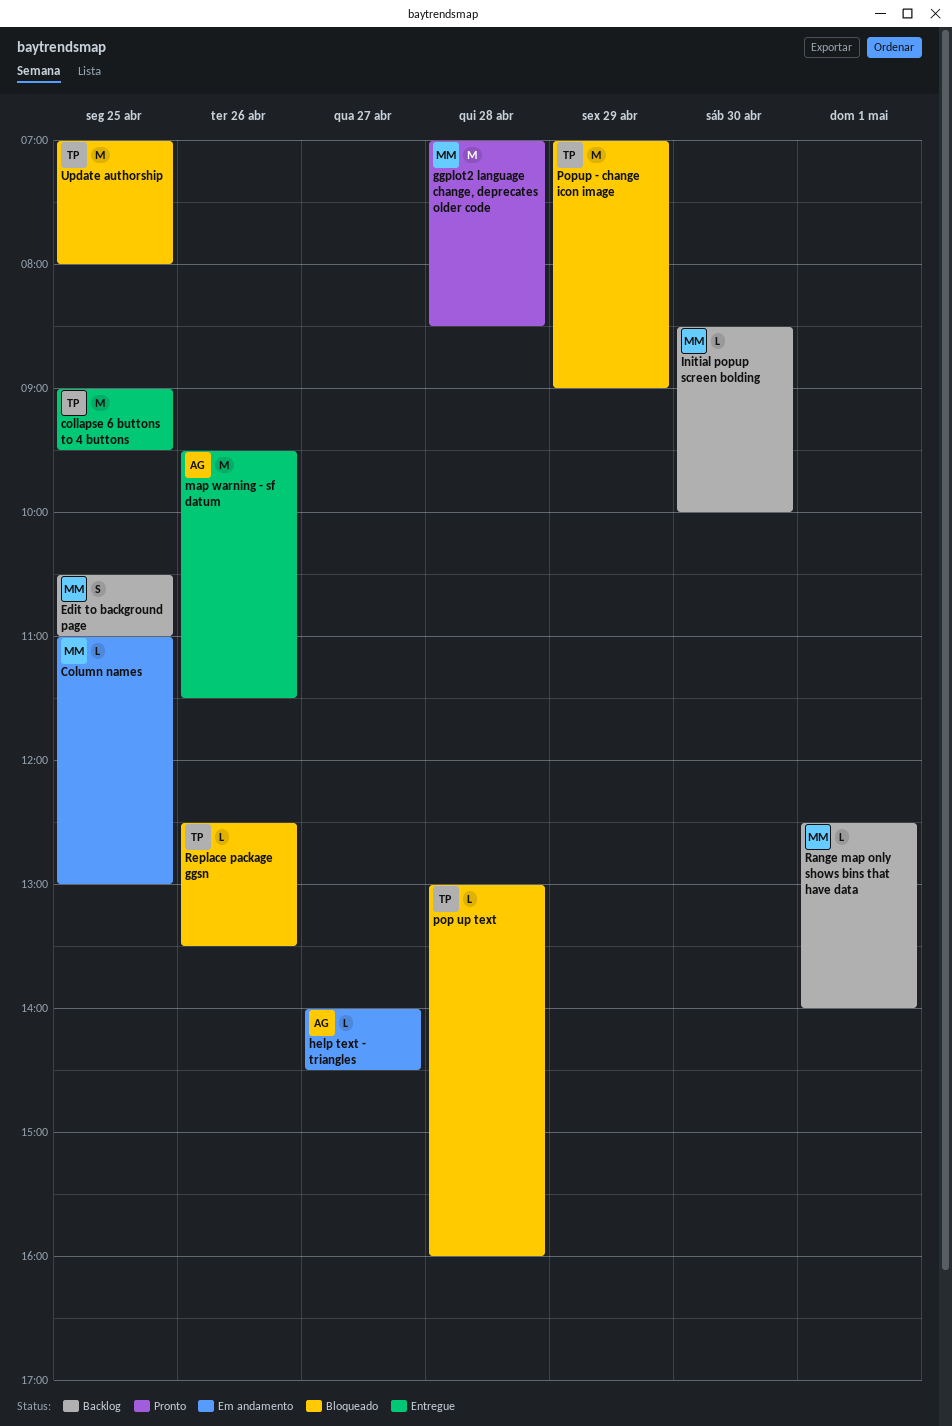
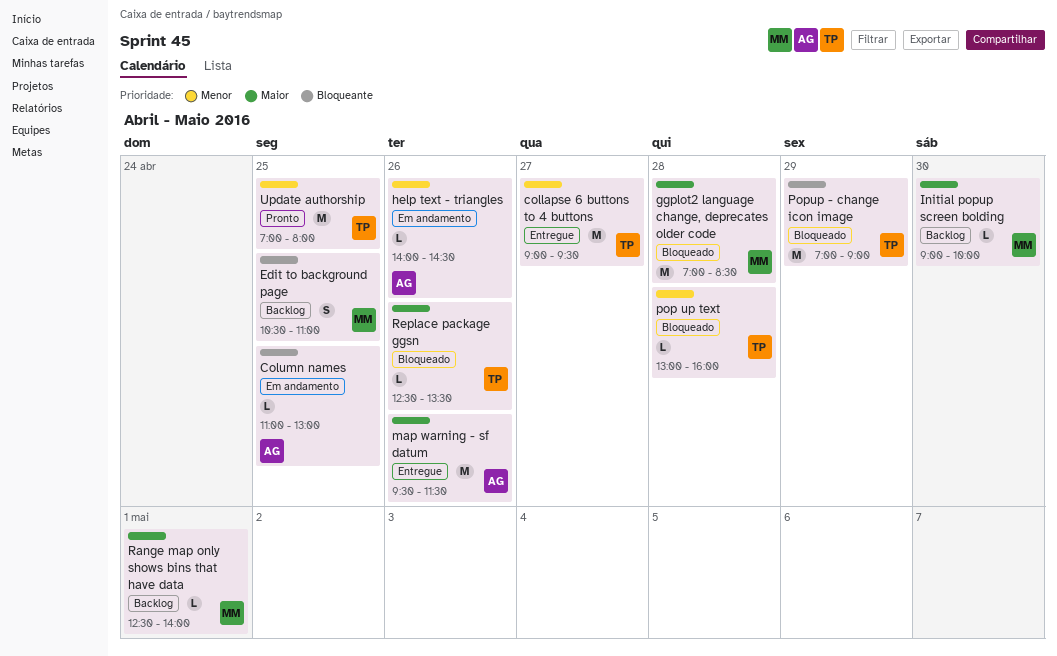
collapse 6 buttons to 4 buttons, day: Apr 25 -> Apr 27
Column names, owner: MM -> AG
ggplot2 language change, deprecates older code, status: Pronto -> Bloqueado
help text - triangles, day: Apr 27 -> Apr 26
Initial popup screen bolding, begins: 08:30 -> 09:00
Update authorship, status: Bloqueado -> Pronto

